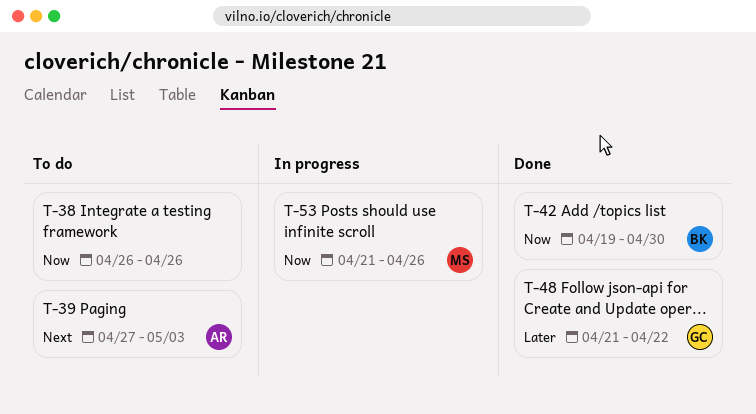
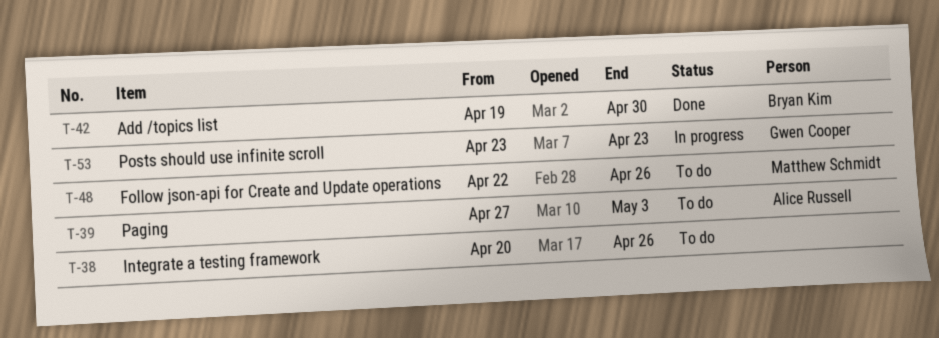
T-38, start: Apr 26 -> Apr 20
T-48, status: Done -> To do
T-48, owner: Gwen Cooper -> Matthew Schmidt
T-48, start: Apr 21 -> Apr 22
T-48, due: Apr 22 -> Apr 26
T-53, owner: Matthew Schmidt -> Gwen Cooper
T-53, start: Apr 21 -> Apr 23
T-53, due: Apr 26 -> Apr 23

